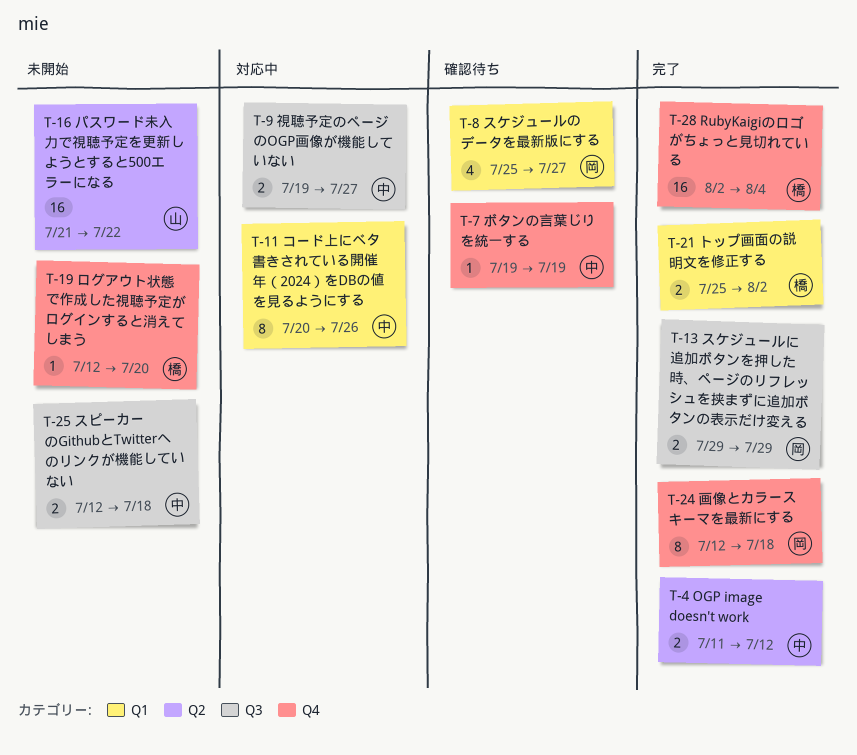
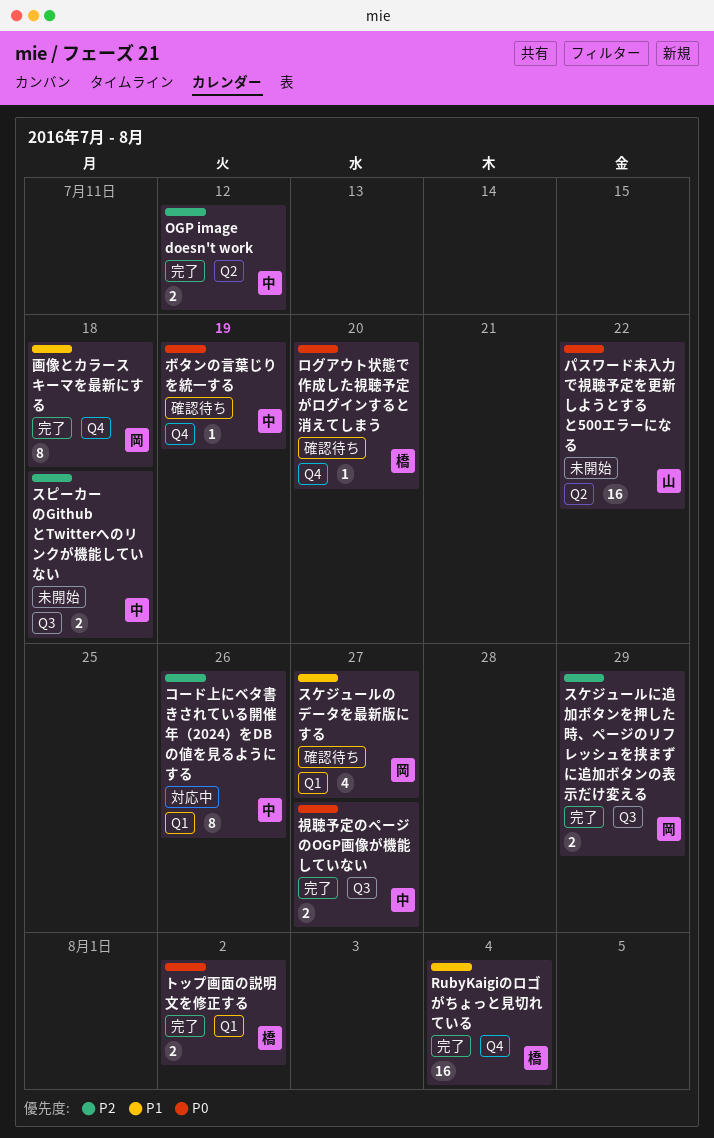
ログアウト状態で作成した視聴予定がログインすると消えてしまう, status: 未開始 -> 確認待ち
視聴予定のページのOGP画像が機能していない, status: 対応中 -> 完了

